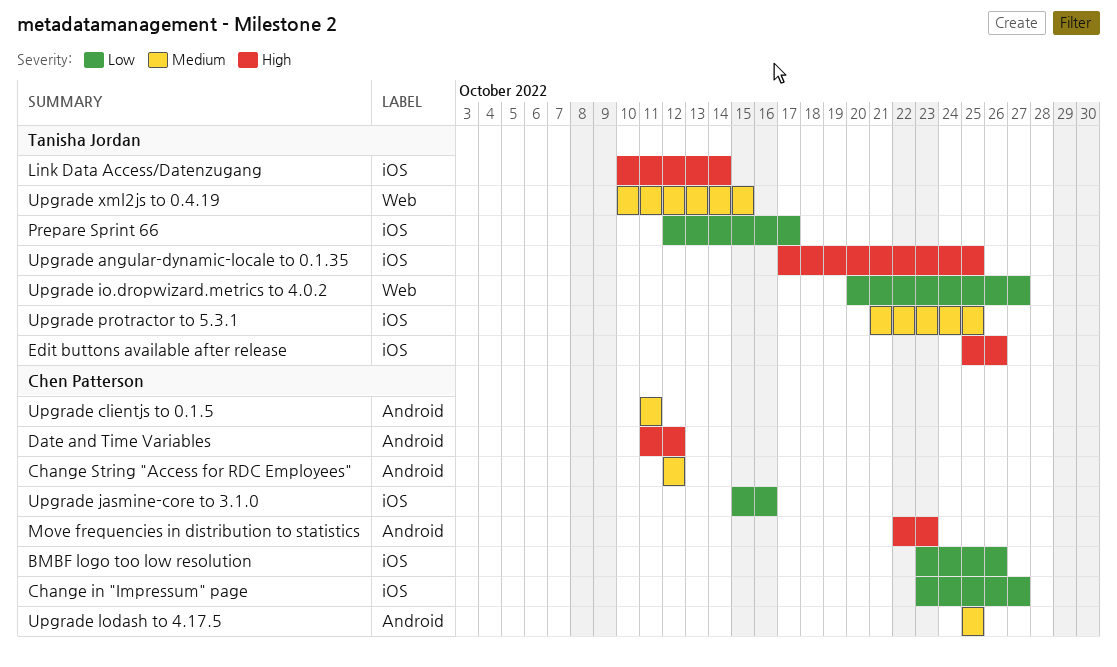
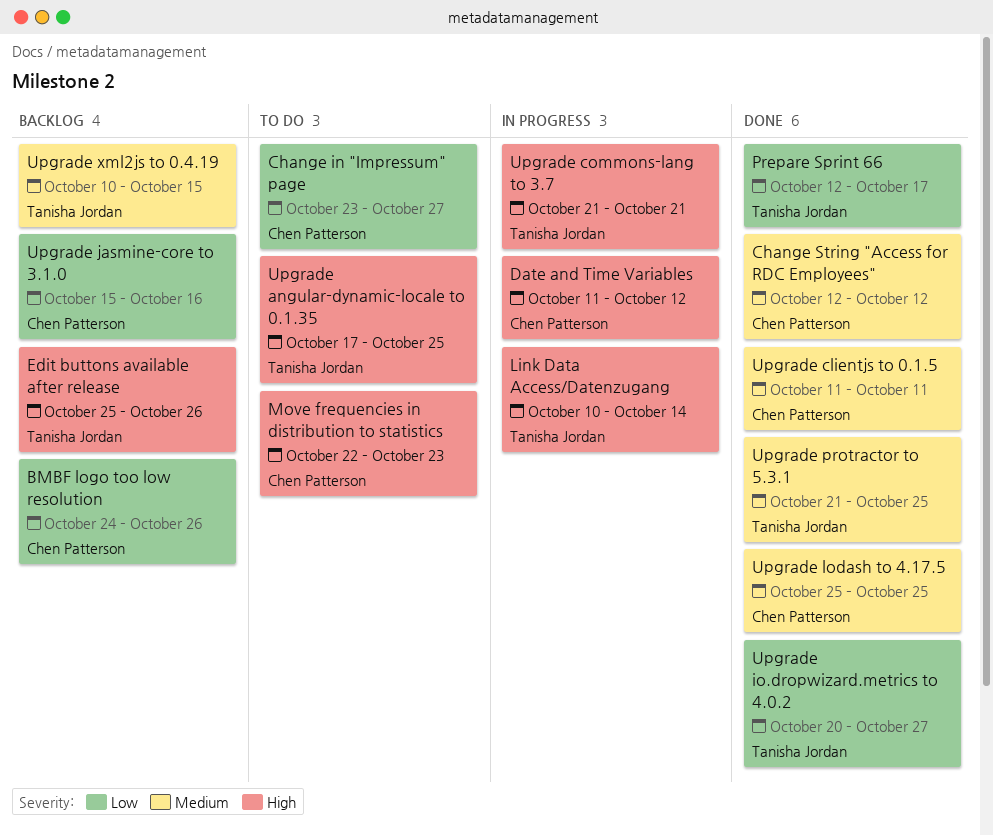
BMBF logo too low resolution, start: Oct 23 -> Oct 24
Upgrade commons-lang to 3.7: none -> present

